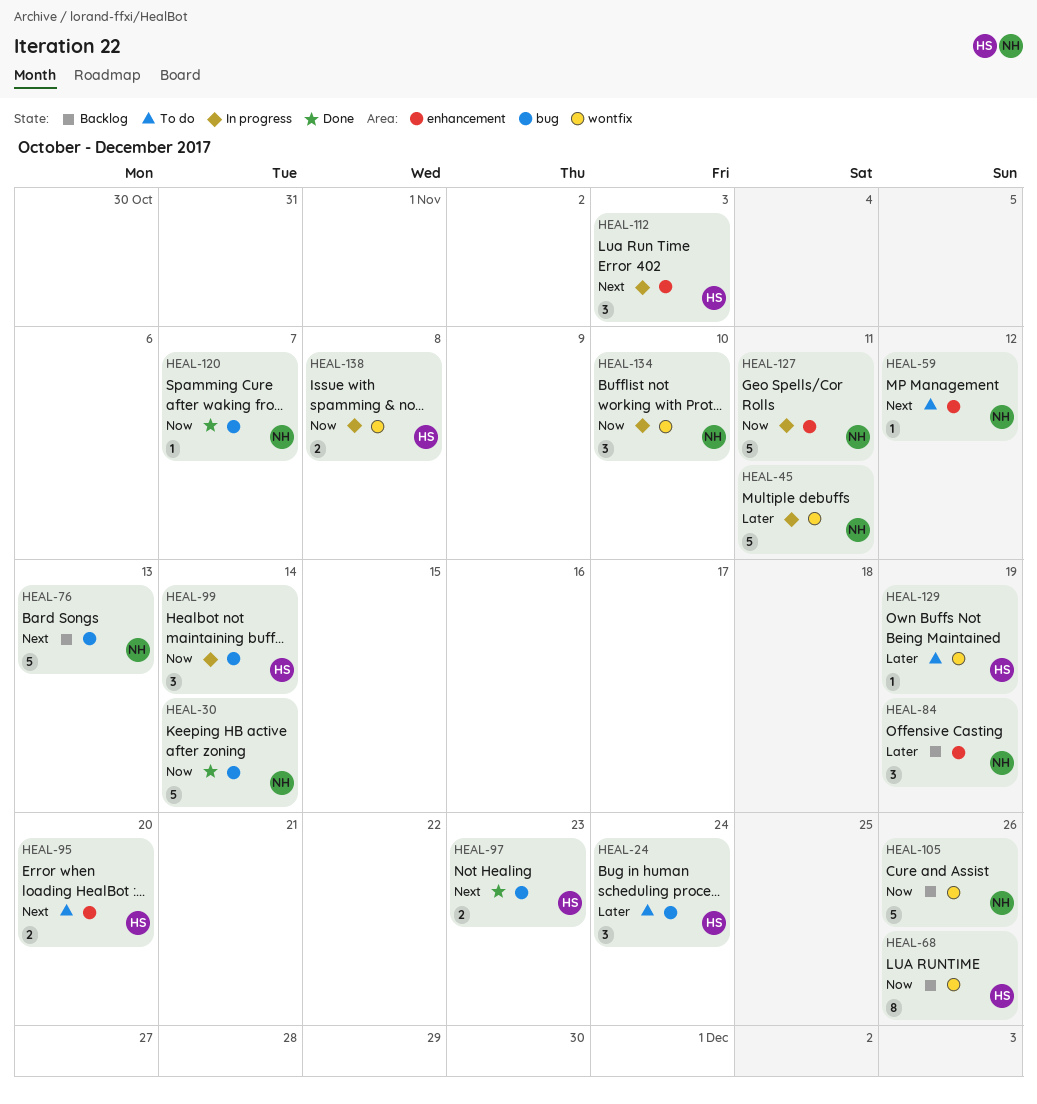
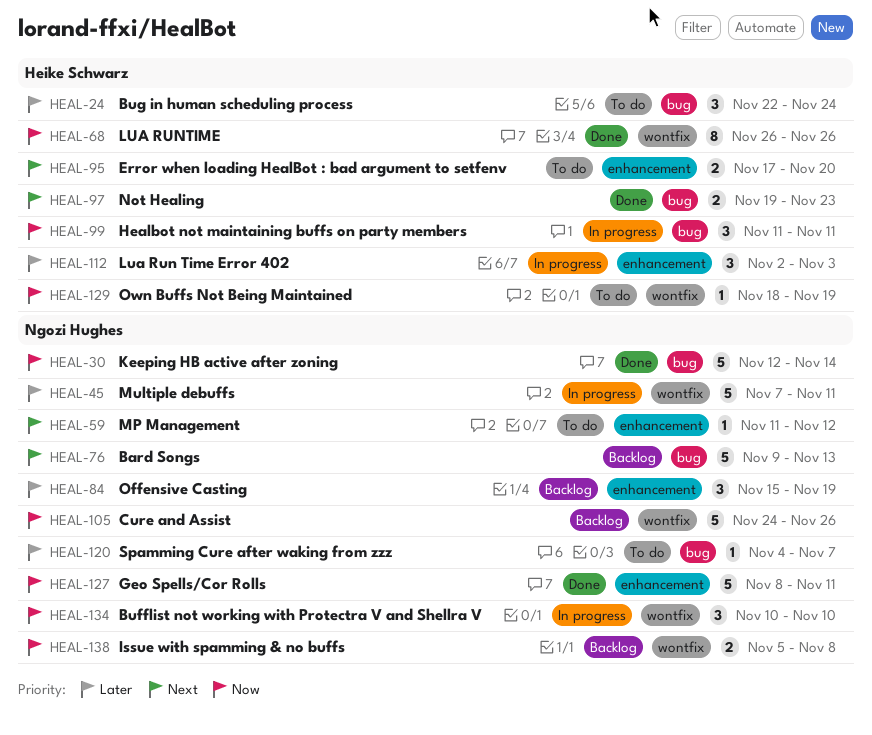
HEAL-68, status: Backlog -> Done
HEAL-99, due: Nov 14 -> Nov 11
HEAL-112, priority: Next -> Later
HEAL-120, status: Done -> To do
HEAL-120, priority: Now -> Later
HEAL-127, status: In progress -> Done
HEAL-129, priority: Later -> Now
HEAL-138, status: In progress -> Backlog
HEAL-138, owner: Heike Schwarz -> Ngozi Hughes

